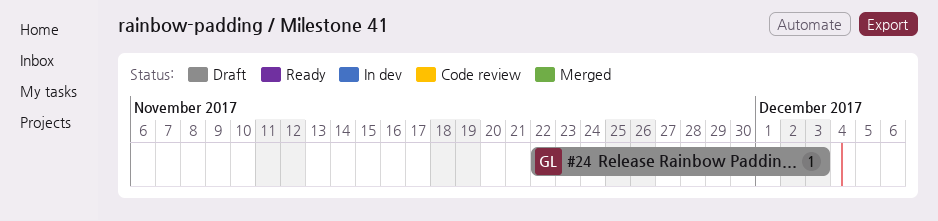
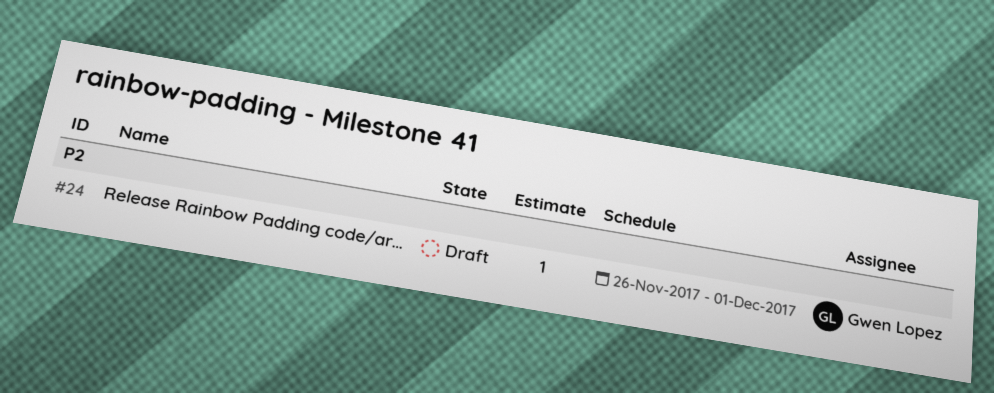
#24, start: Nov 22 -> Nov 26
#24, due: Dec 3 -> Dec 1

